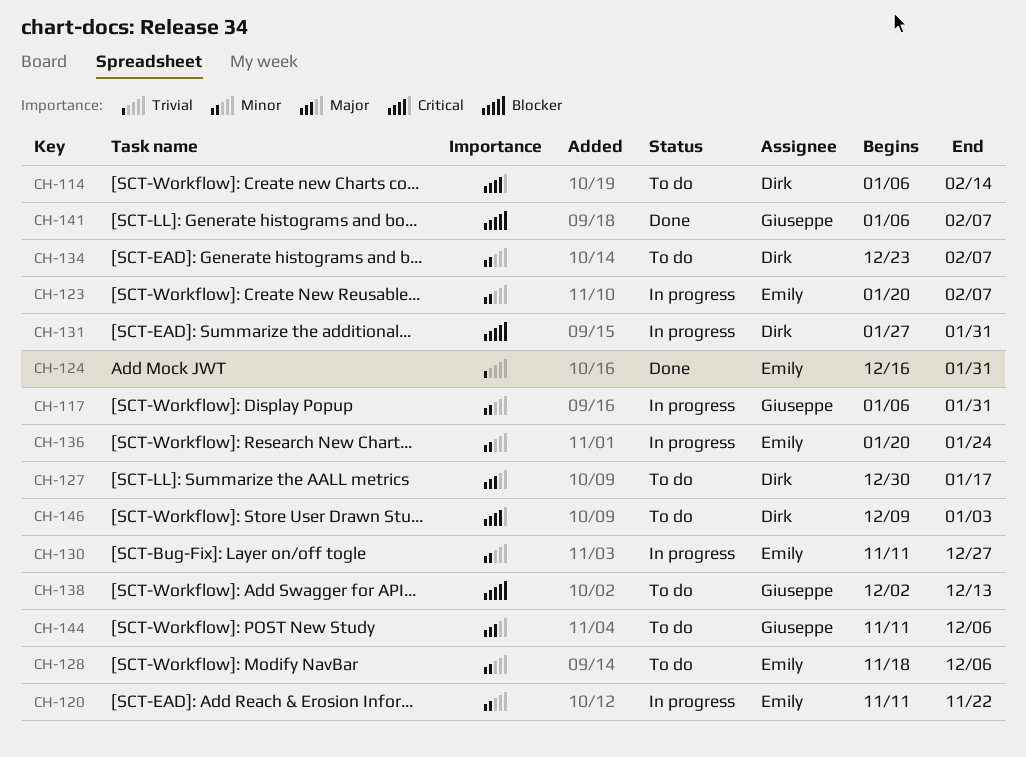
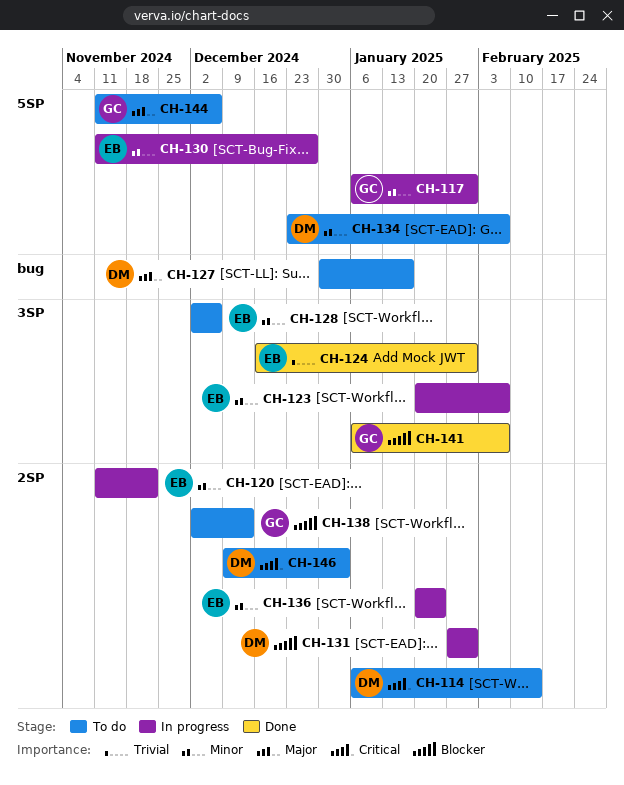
CH-128, start: Nov 18 -> Dec 2

